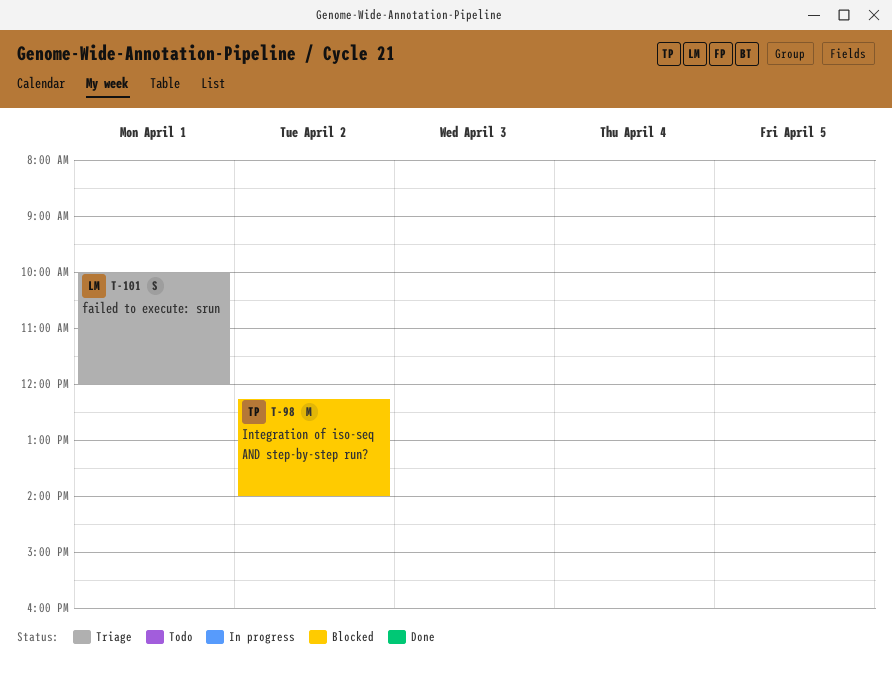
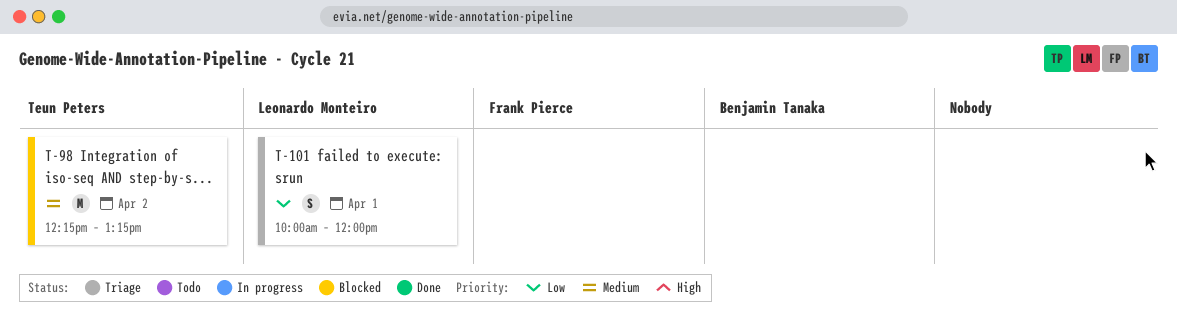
T-98, ends: 14:00 -> 13:15

